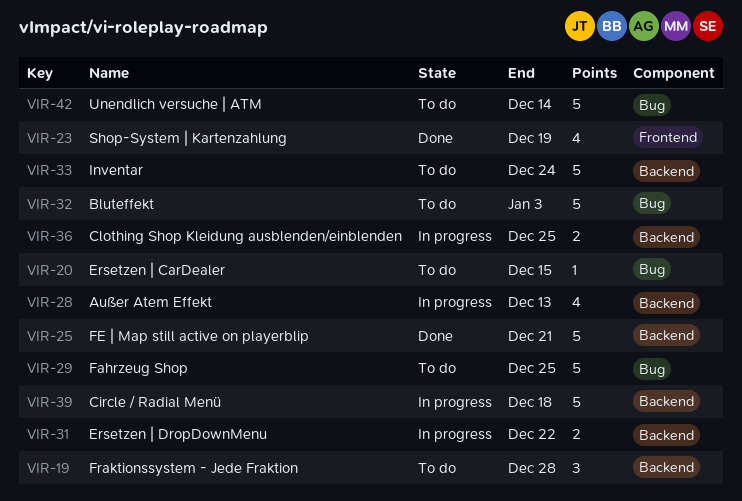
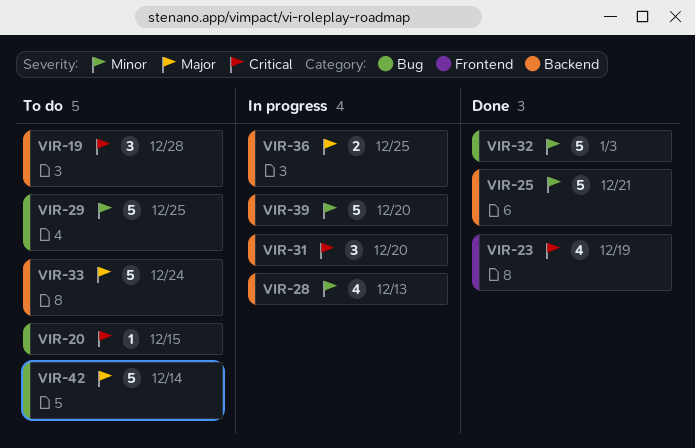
VIR-31, estimate: 2 -> 3
VIR-31, due: Dec 22 -> Dec 20
VIR-32, status: To do -> Done
VIR-39, due: Dec 18 -> Dec 20

